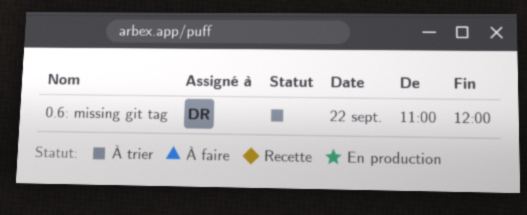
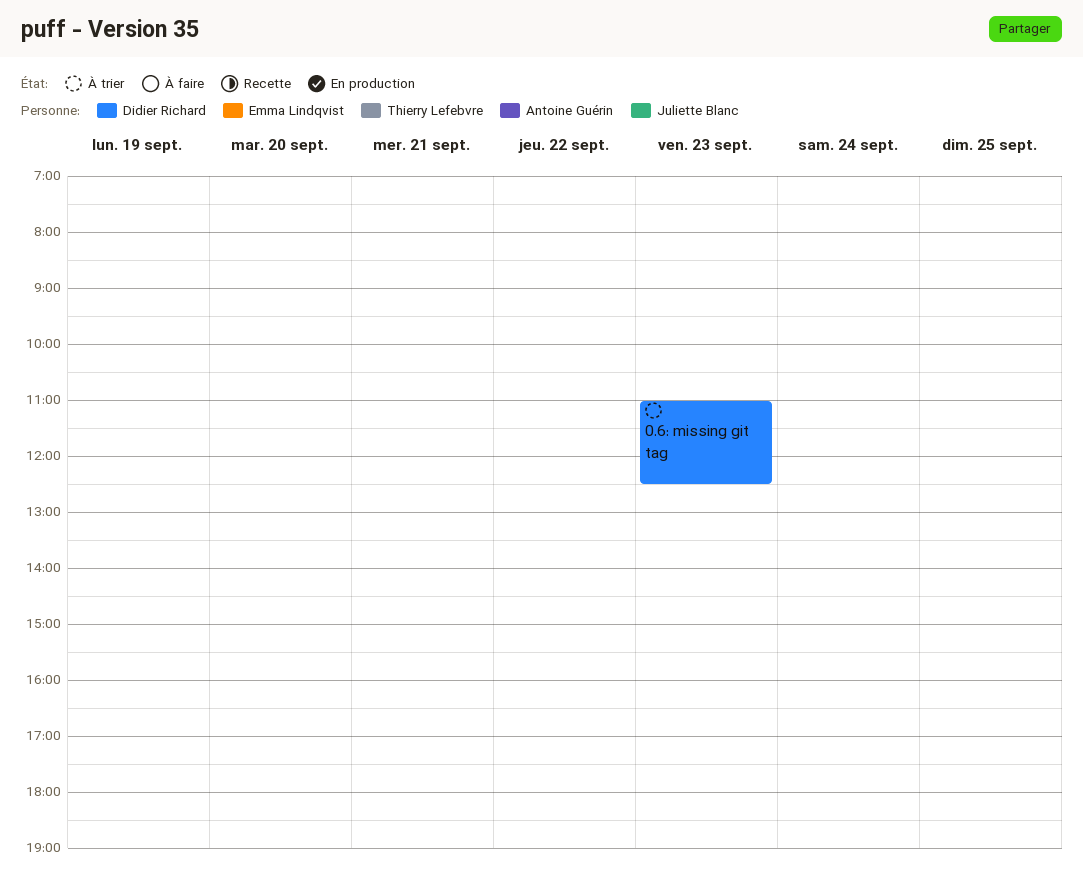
0.6: missing git tag, day: Sep 22 -> Sep 23
0.6: missing git tag, ends: 12:00 -> 12:30

